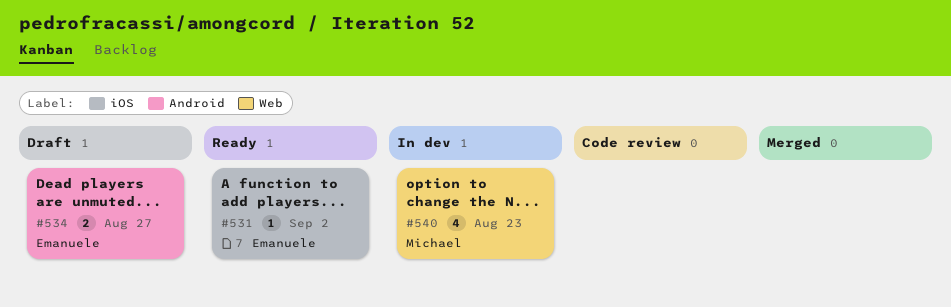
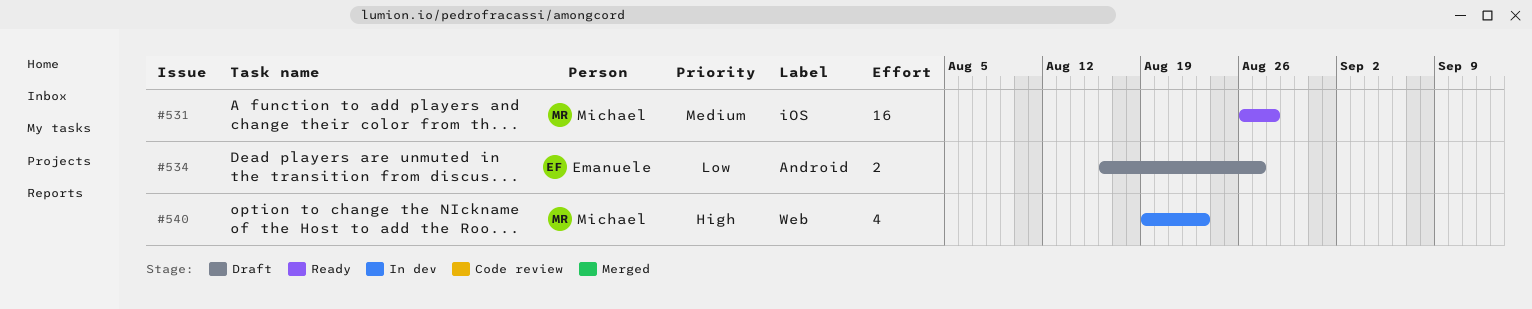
#531, owner: Emanuele -> Michael
#531, estimate: 1 -> 16
#531, due: Sep 2 -> Aug 28

